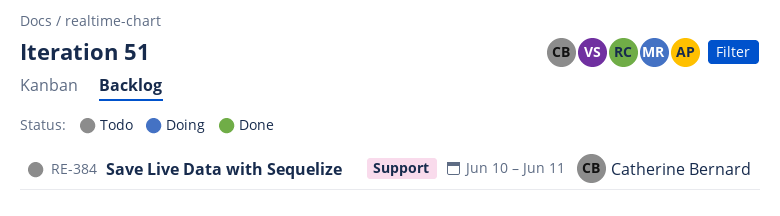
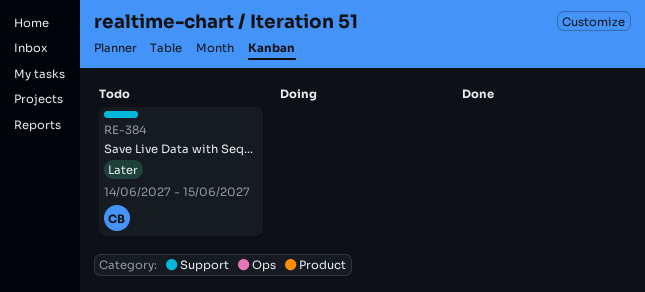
RE-384, start: Jun 10 -> Jun 14
RE-384, due: Jun 11 -> Jun 15

